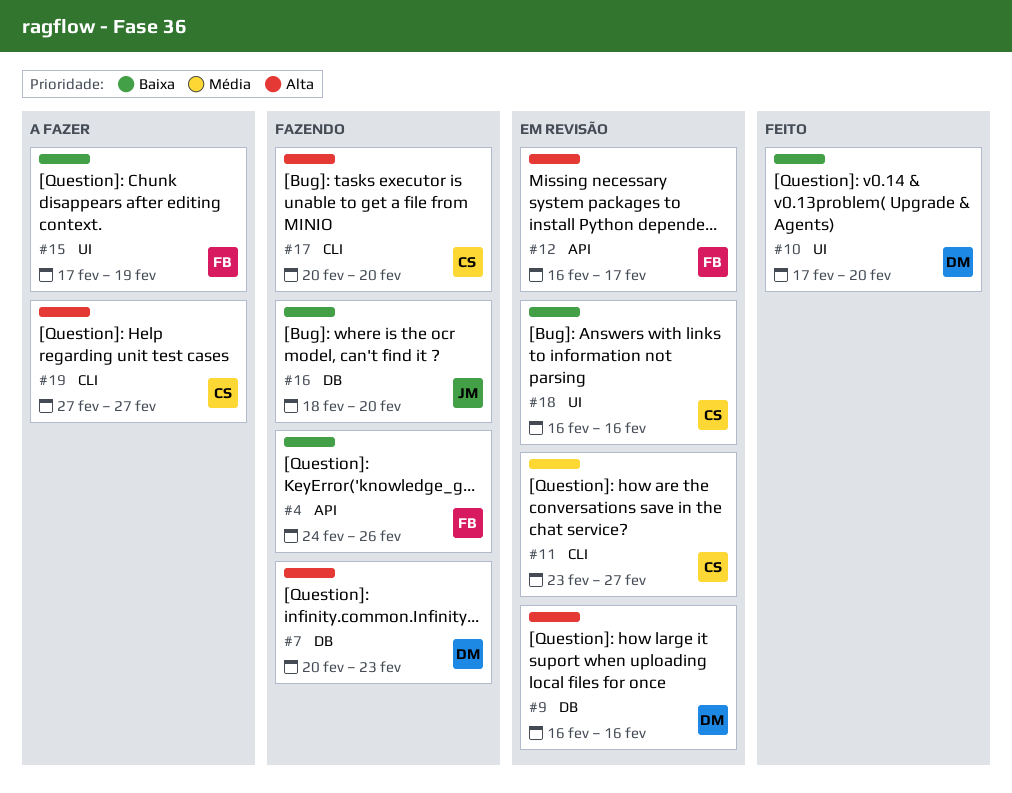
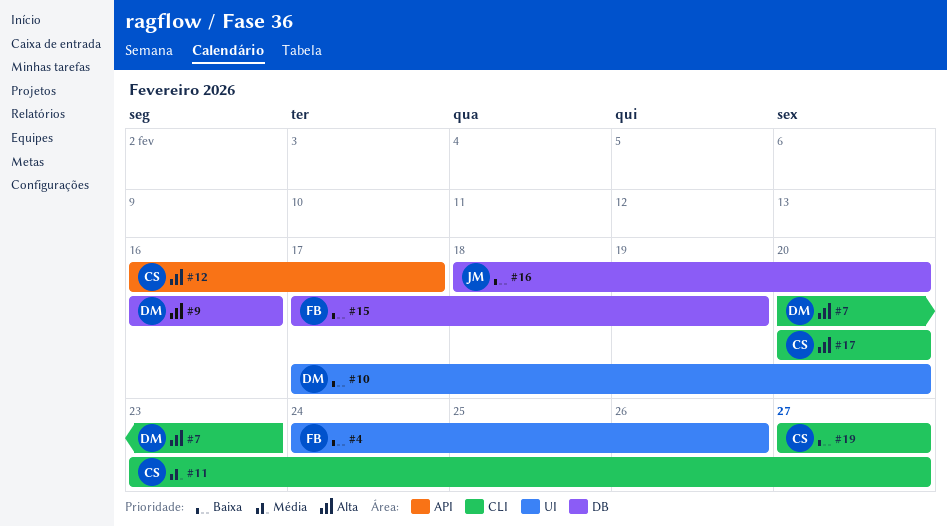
#4, label: API -> UI
#7, label: DB -> CLI
#12, owner: FB -> CS
#15, label: UI -> DB
#18: present -> none
#19, priority: Alta -> Baixa

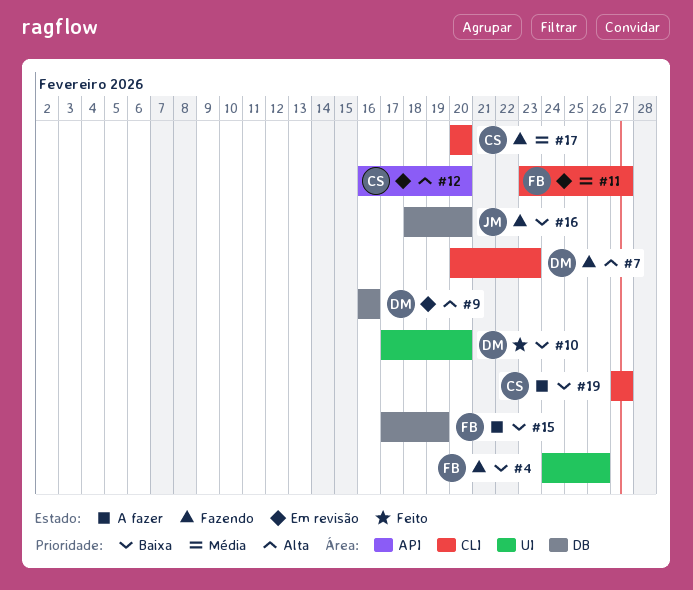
#11, owner: CS -> FB
#12, due: Feb 17 -> Feb 20
#17, priority: Alta -> Média

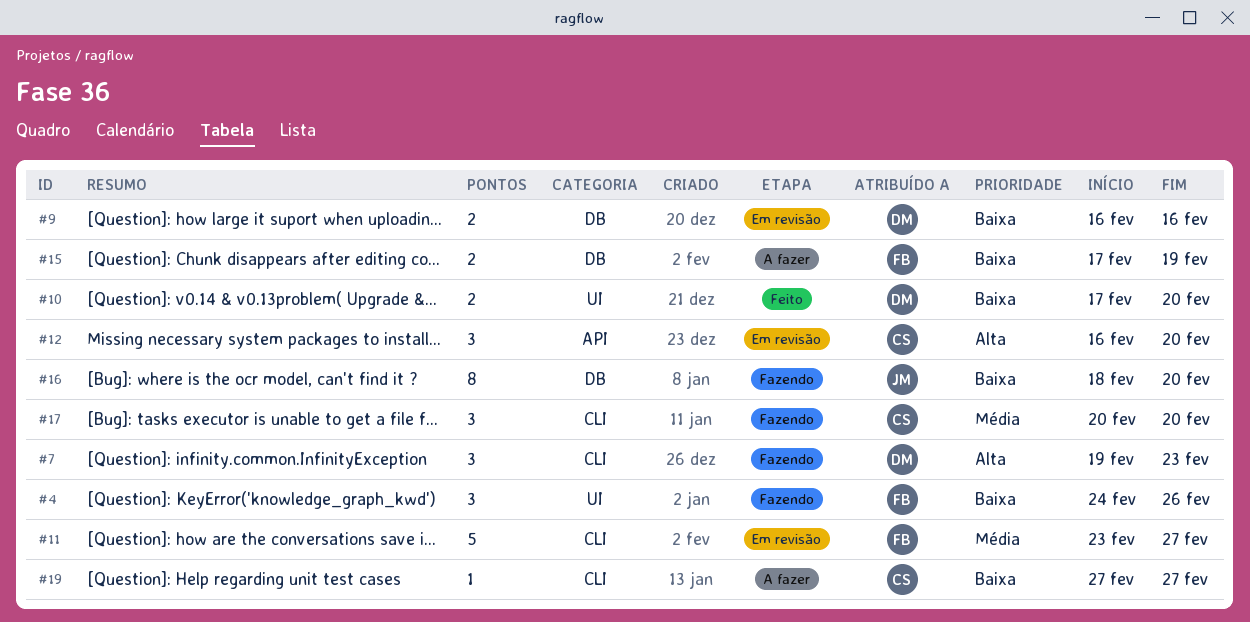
#7, start: Feb 20 -> Feb 19
#9, priority: Alta -> Baixa

